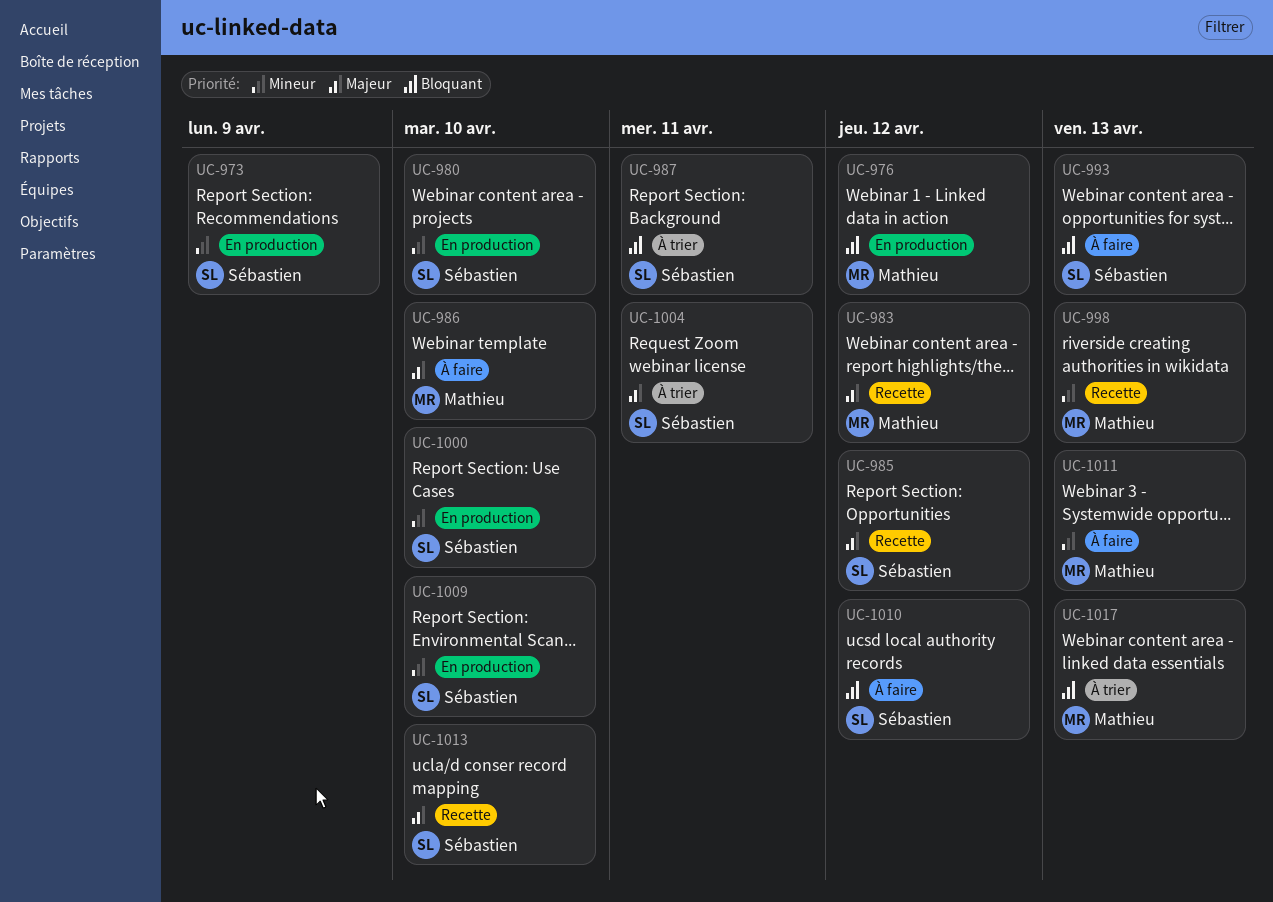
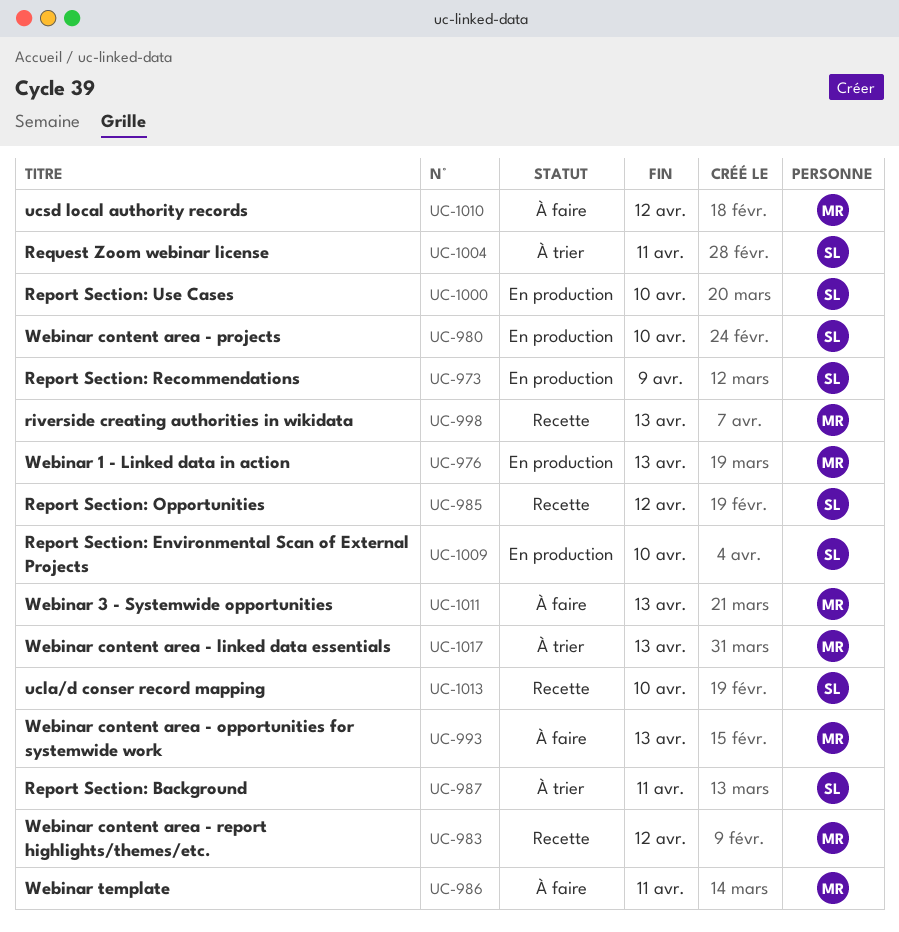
UC-976, due: Apr 12 -> Apr 13
UC-986, due: Apr 10 -> Apr 11
UC-993, owner: Sébastien -> Mathieu
UC-1010, owner: Sébastien -> Mathieu

